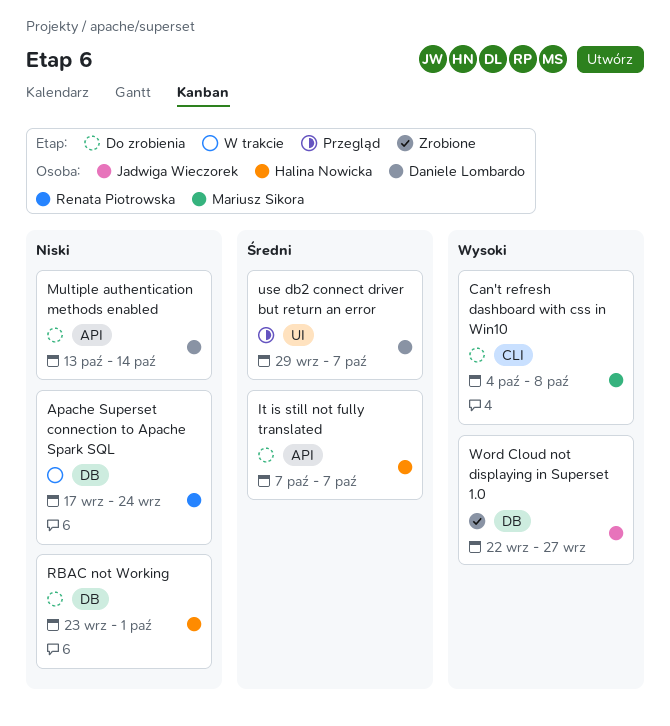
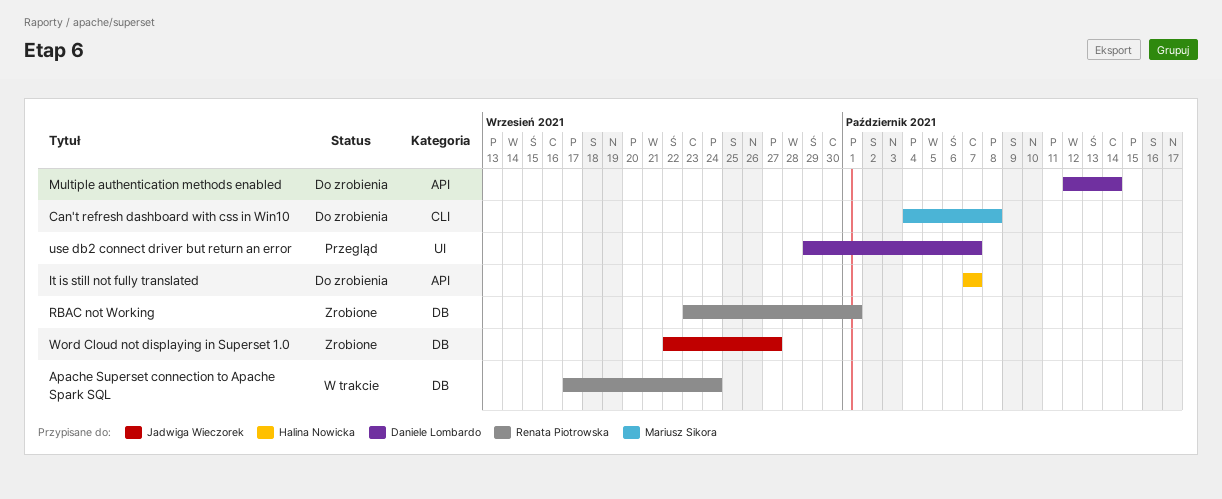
Multiple authentication methods enabled, start: Oct 13 -> Oct 12
RBAC not Working, status: Do zrobienia -> Zrobione
RBAC not Working, owner: Halina Nowicka -> Renata Piotrowska

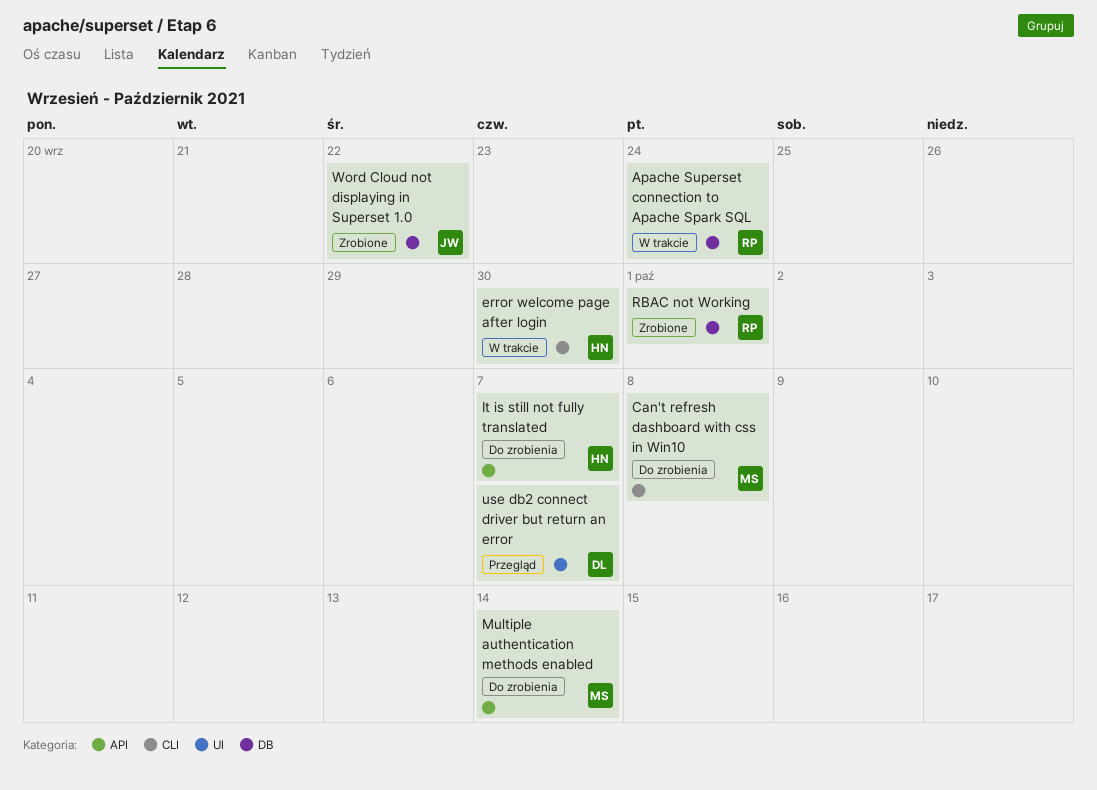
error welcome page after login: none -> present
Multiple authentication methods enabled, owner: Daniele Lombardo -> Mariusz Sikora
Word Cloud not displaying in Superset 1.0, due: Sep 27 -> Sep 22

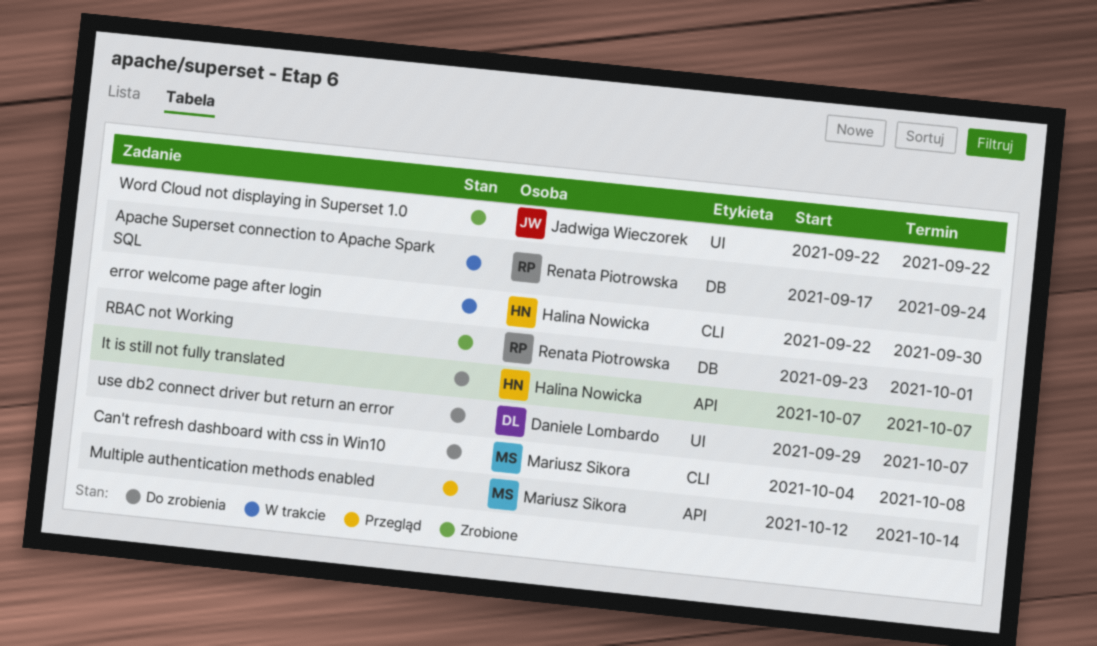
Multiple authentication methods enabled, status: Do zrobienia -> Przegląd
use db2 connect driver but return an error, status: Przegląd -> Do zrobienia
Word Cloud not displaying in Superset 1.0, label: DB -> UI

